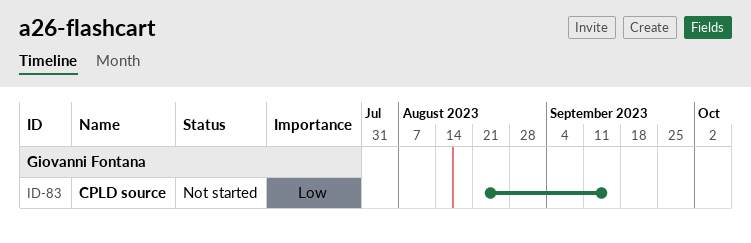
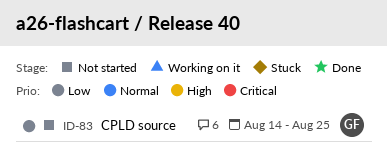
ID-83, start: Aug 21 -> Aug 14
ID-83, due: Sep 15 -> Aug 25

